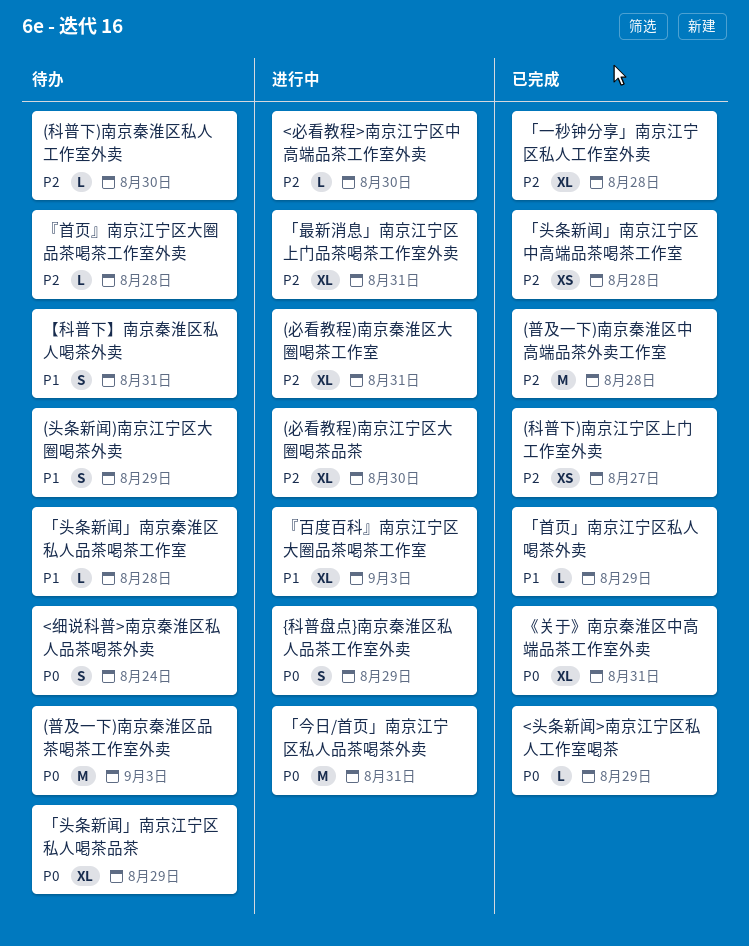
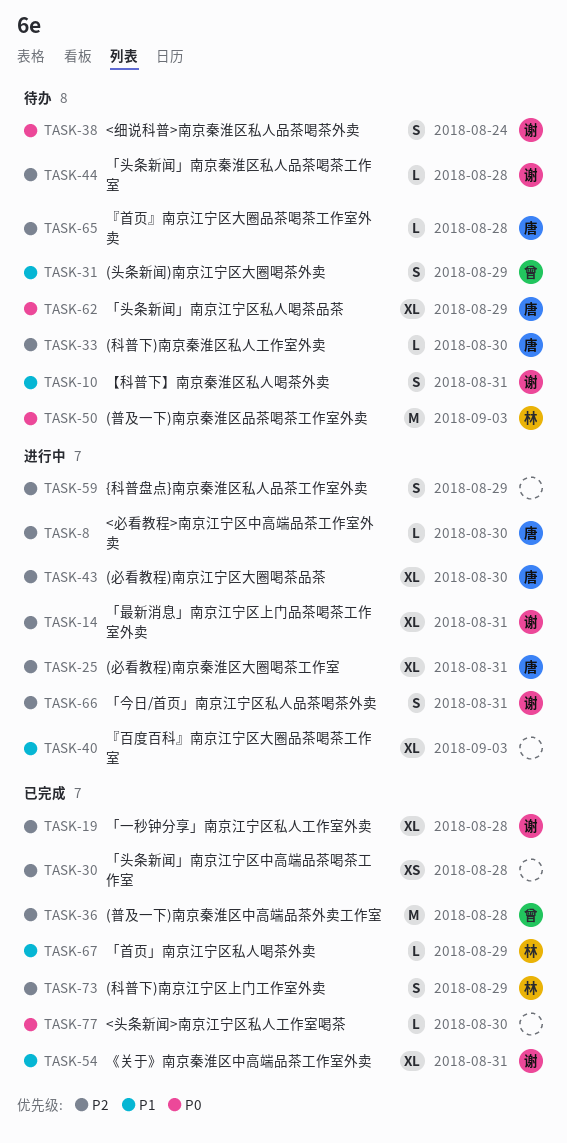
(科普下)南京江宁区上门工作室外卖, estimate: XS -> S
(科普下)南京江宁区上门工作室外卖, due: Aug 27 -> Aug 29
<头条新闻>南京江宁区私人工作室喝茶, due: Aug 29 -> Aug 30
{科普盘点}南京秦淮区私人品茶工作室外卖, priority: P0 -> P2
《关于》南京秦淮区中高端品茶工作室外卖, priority: P0 -> P1
「今日/首页」南京江宁区私人品茶喝茶外卖, priority: P0 -> P2
「今日/首页」南京江宁区私人品茶喝茶外卖, estimate: M -> S
「头条新闻」南京秦淮区私人品茶喝茶工作室, priority: P1 -> P2

